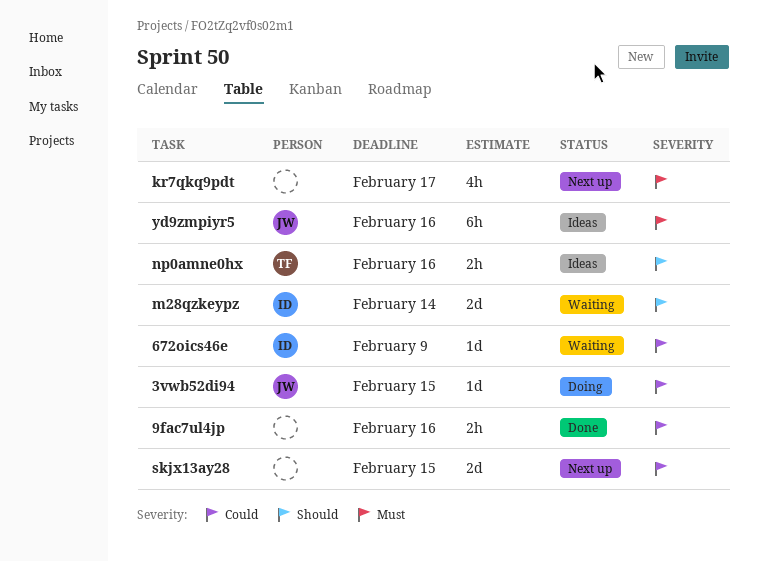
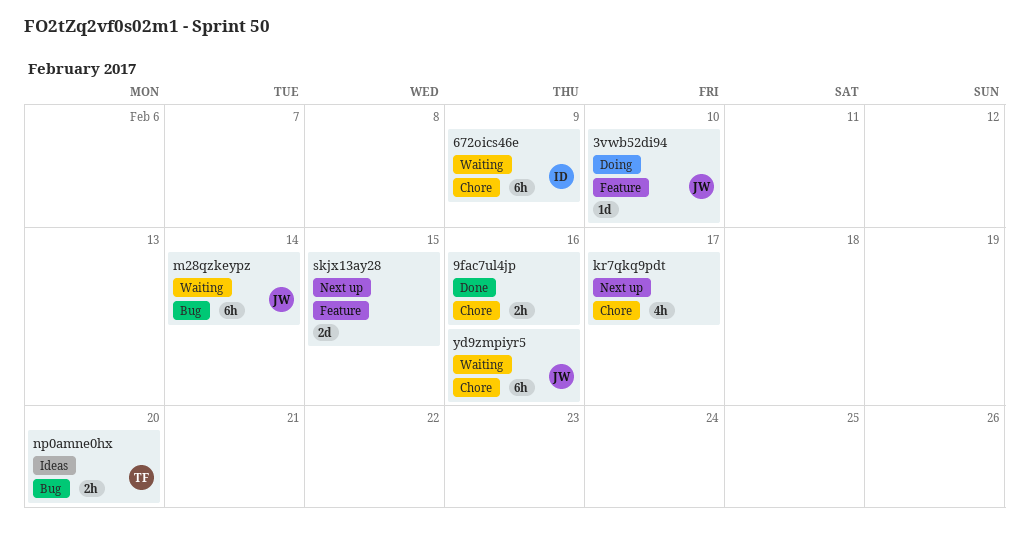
3vwb52di94, due: Feb 15 -> Feb 10
672oics46e, estimate: 1d -> 6h
m28qzkeypz, owner: ID -> JW
m28qzkeypz, estimate: 2d -> 6h
np0amne0hx, due: Feb 16 -> Feb 20
yd9zmpiyr5, status: Ideas -> Waiting

